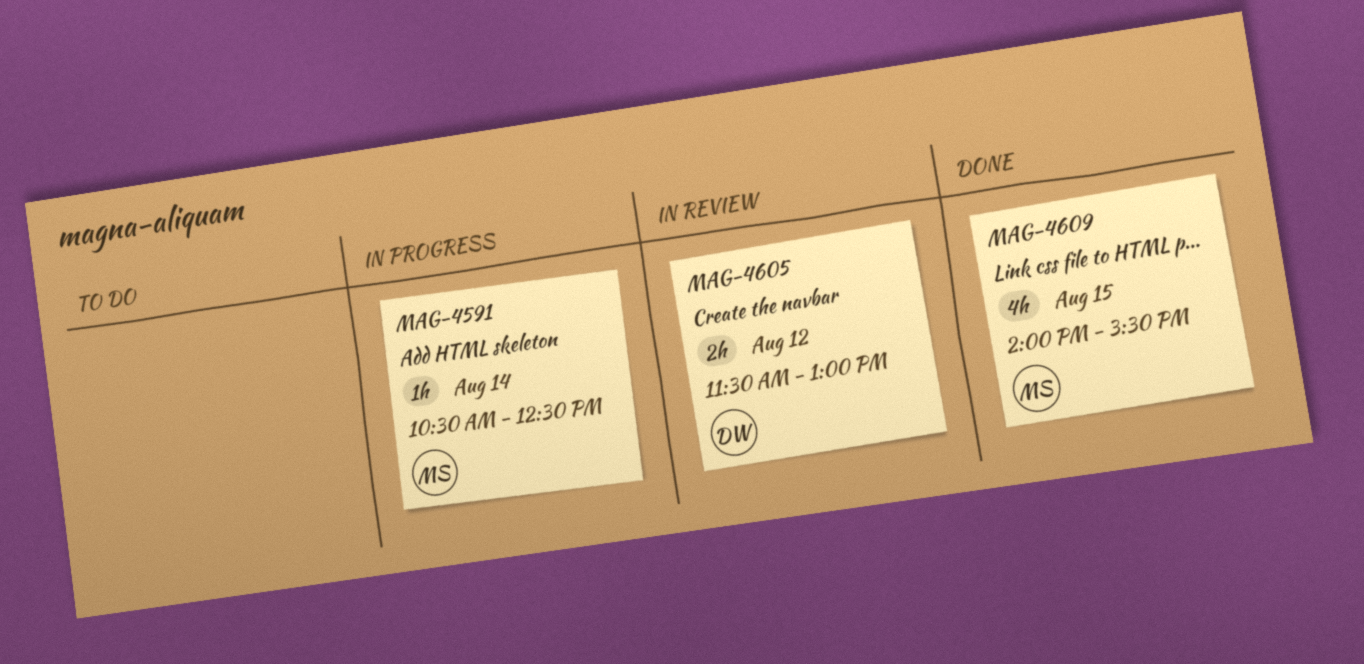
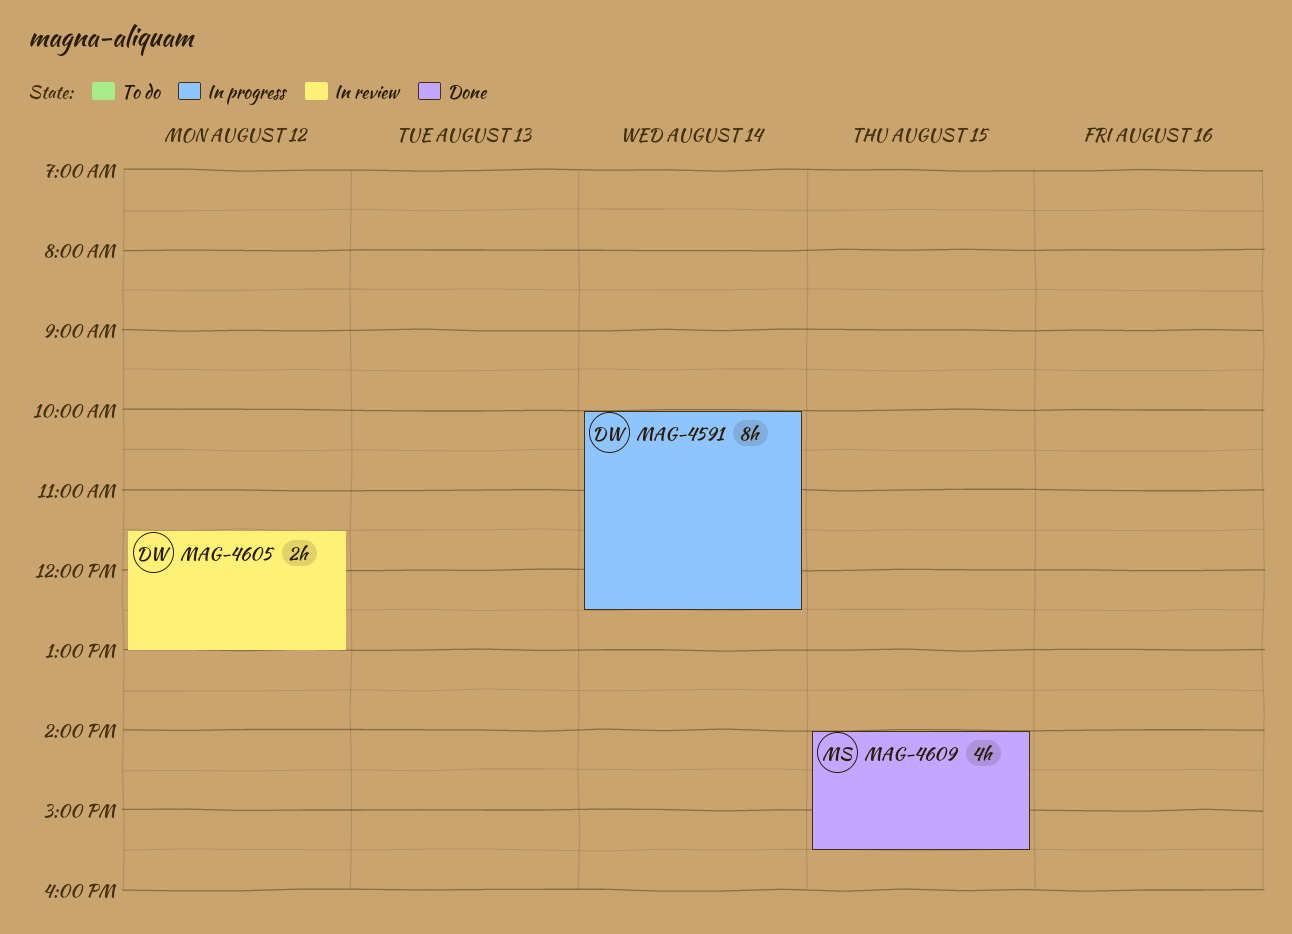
MAG-4591, owner: MS -> DW
MAG-4591, estimate: 1h -> 8h
MAG-4591, begins: 10:30 -> 10:00

